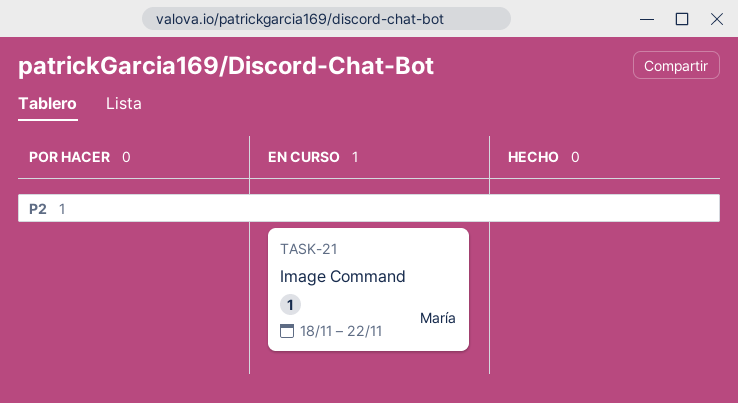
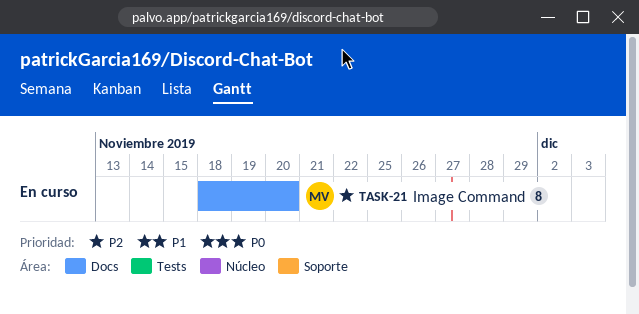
TASK-21, estimate: 1 -> 8
TASK-21, due: Nov 22 -> Nov 20

